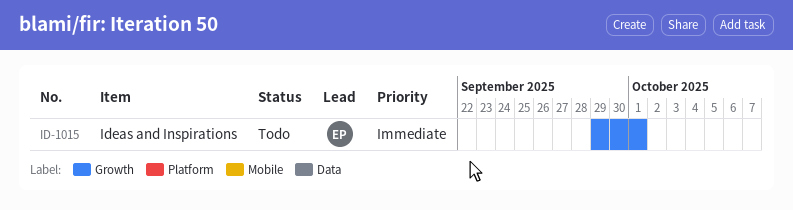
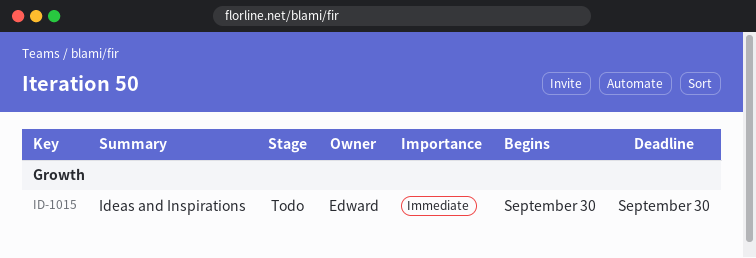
ID-1015, start: Sep 29 -> Sep 30
ID-1015, due: Oct 1 -> Sep 30

